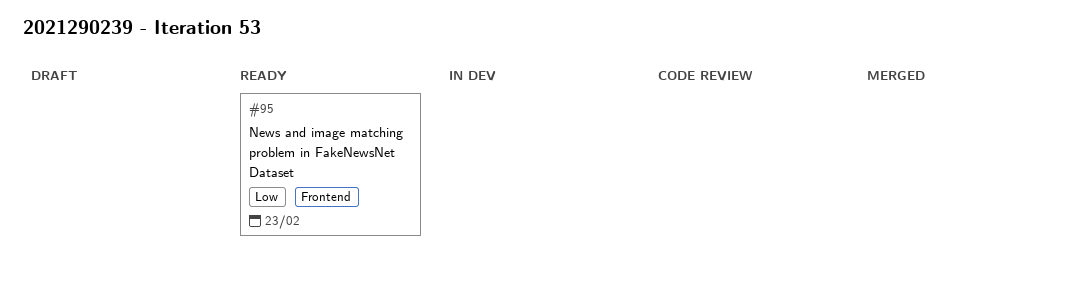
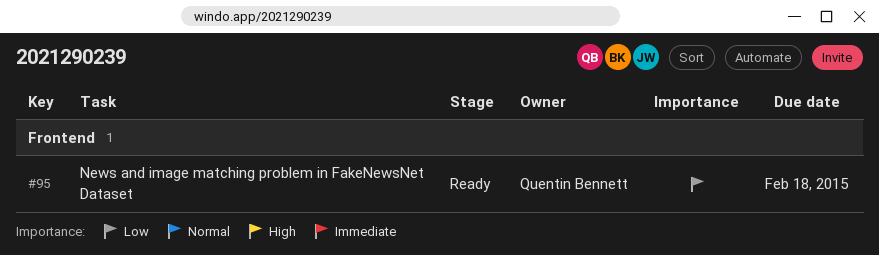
#95, due: Feb 23 -> Feb 18

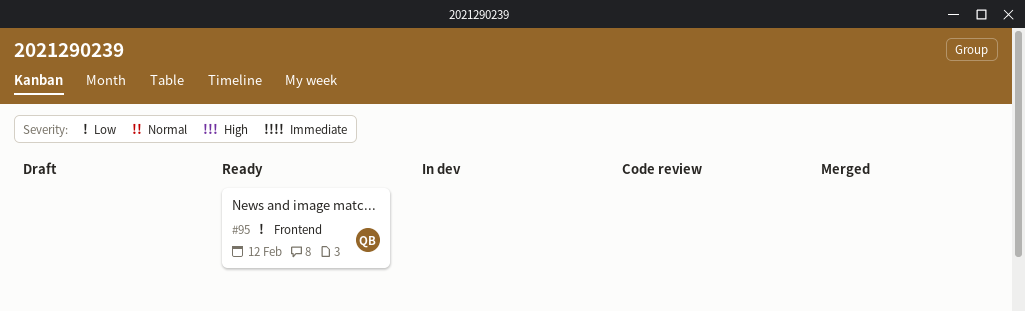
#95, due: Feb 18 -> Feb 12

